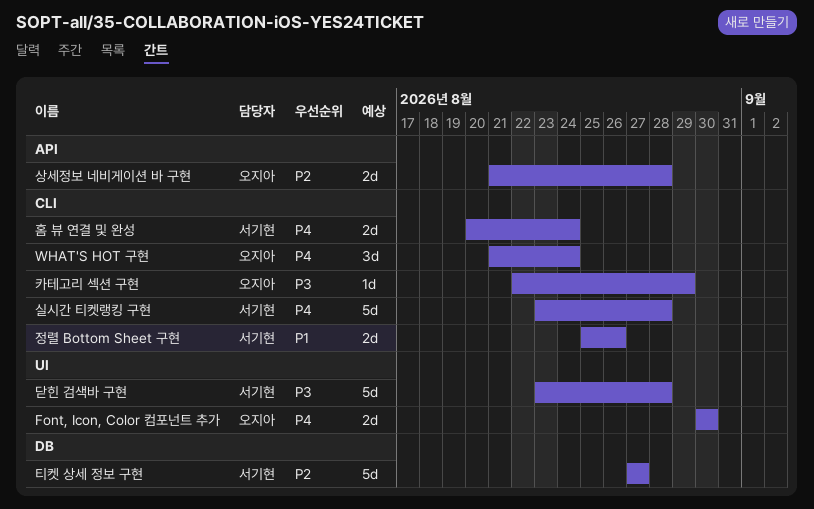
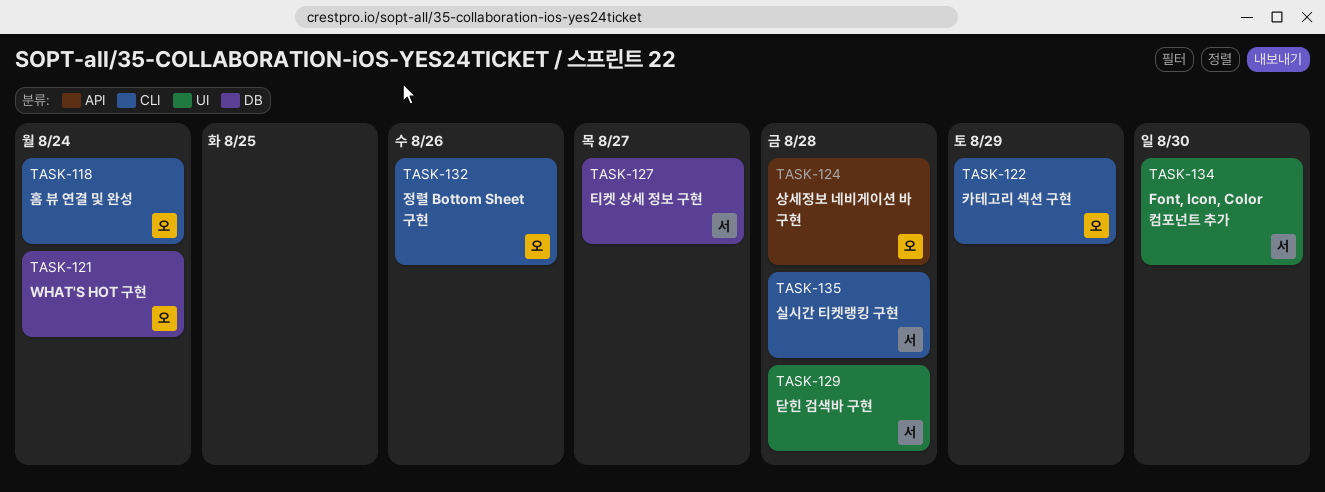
Font, Icon, Color 컴포넌트 추가, owner: 오지아 -> 서기현
WHAT'S HOT 구현, label: CLI -> DB
정렬 Bottom Sheet 구현, owner: 서기현 -> 오지아
홈 뷰 연결 및 완성, owner: 서기현 -> 오지아

